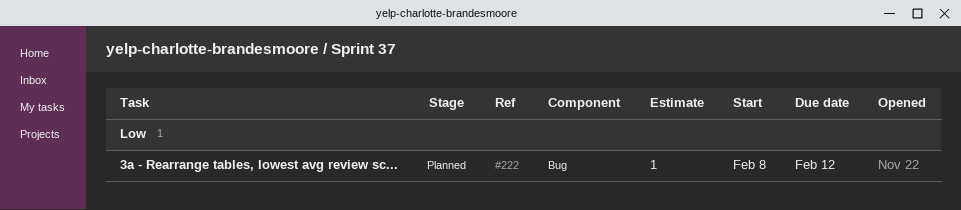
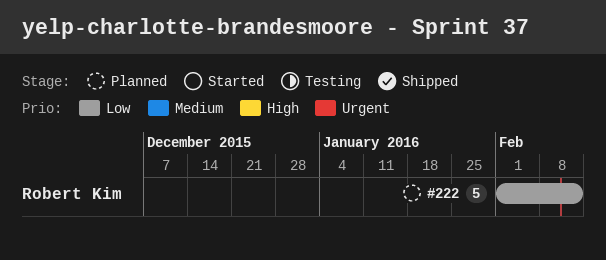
#222, estimate: 1 -> 5
#222, start: Feb 8 -> Feb 1

